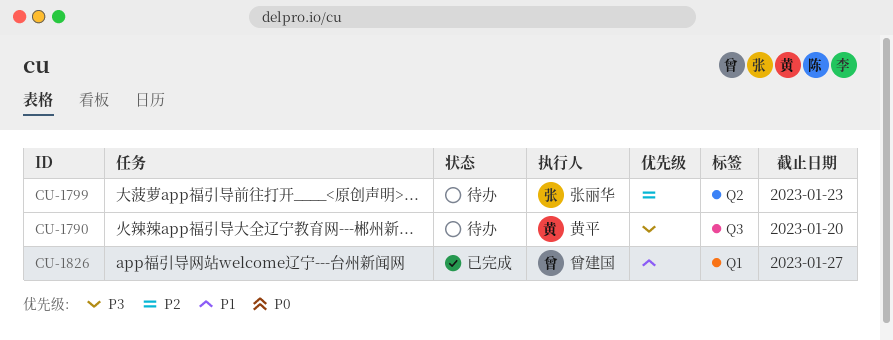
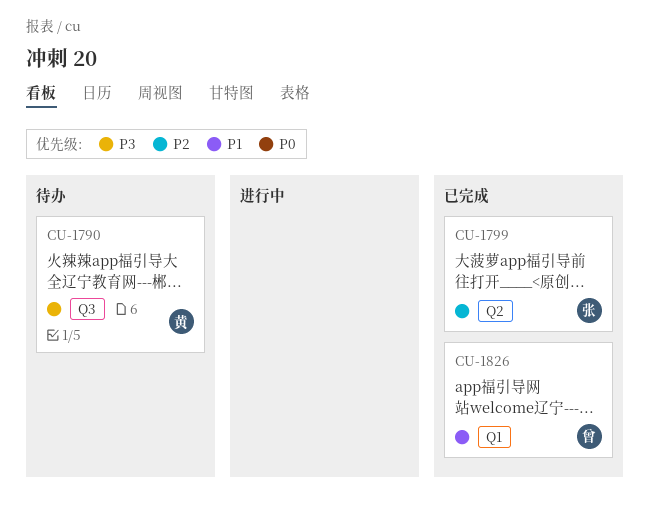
CU-1799, status: 待办 -> 已完成

